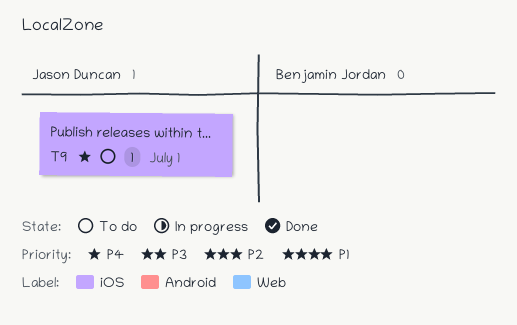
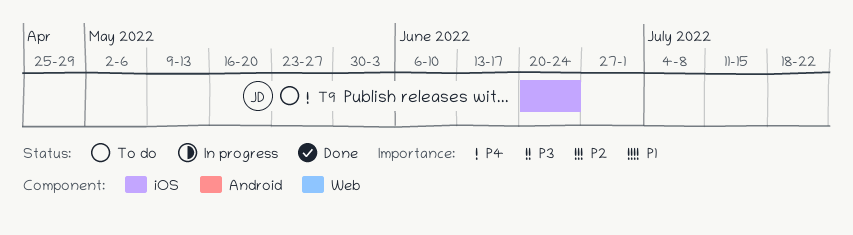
T9, due: Jul 1 -> Jun 24

